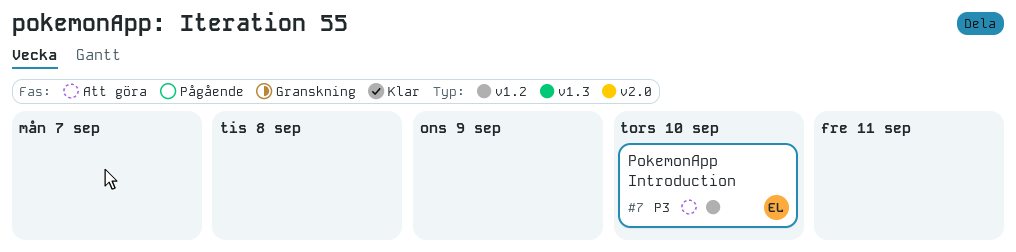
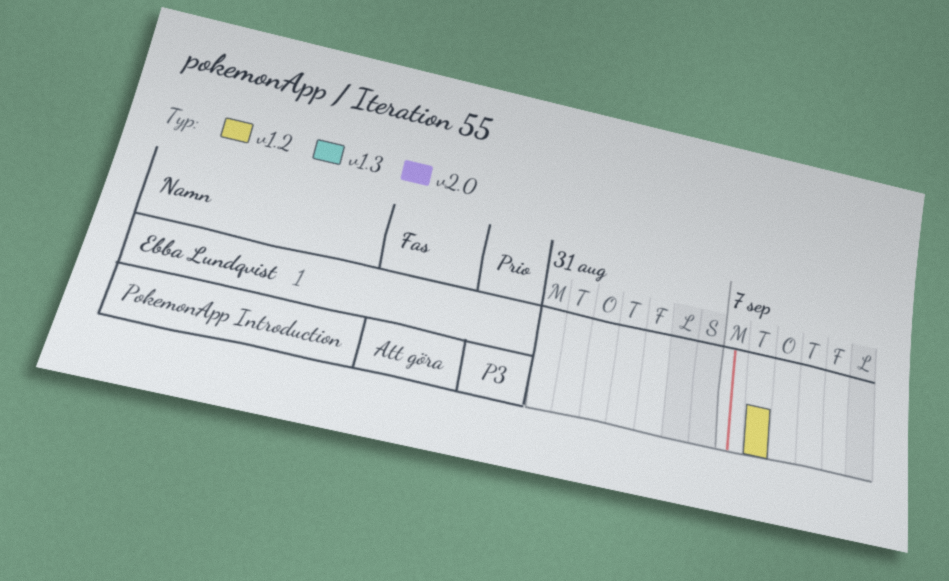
PokemonApp Introduction, due: Sep 10 -> Sep 8

